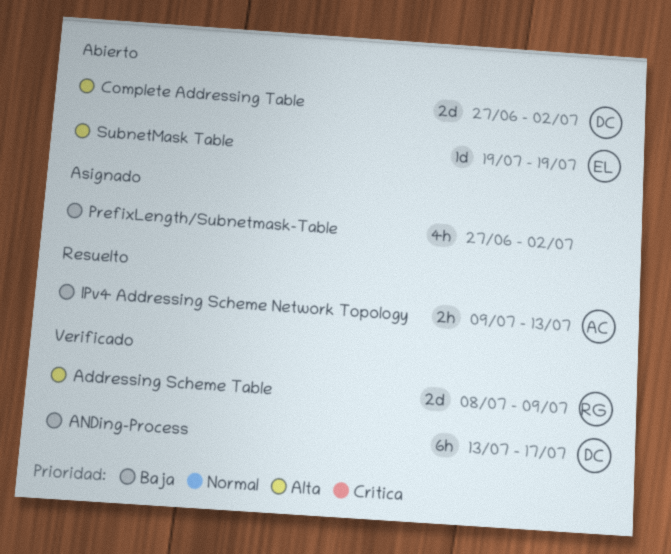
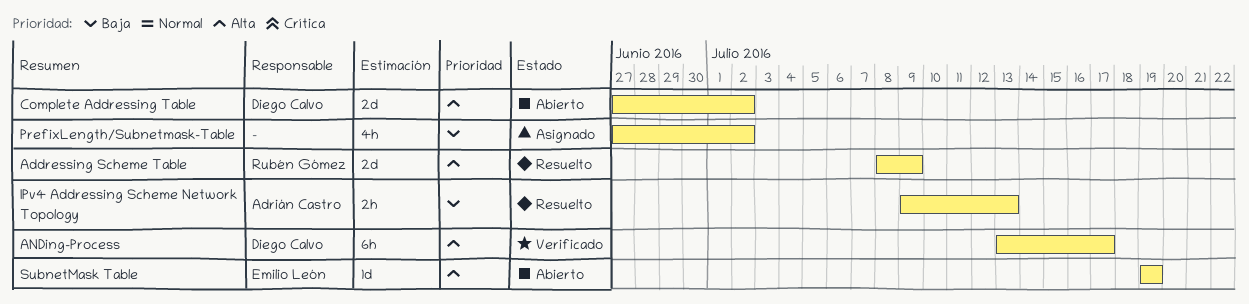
Addressing Scheme Table, status: Verificado -> Resuelto
ANDing-Process, priority: Baja -> Alta

